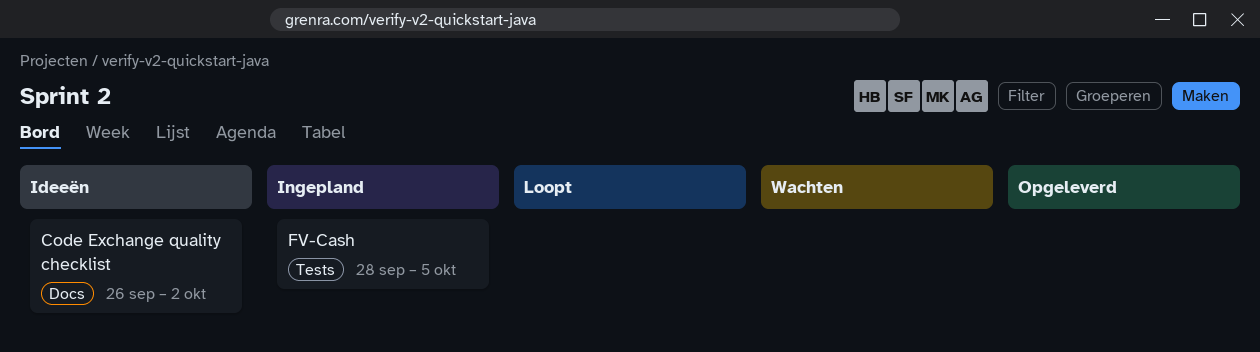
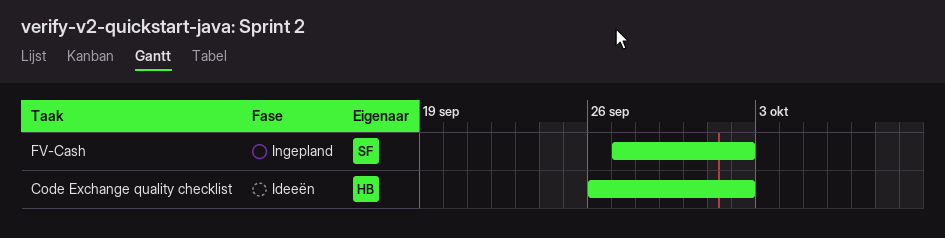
FV-Cash, start: Sep 28 -> Sep 27
FV-Cash, due: Oct 5 -> Oct 2

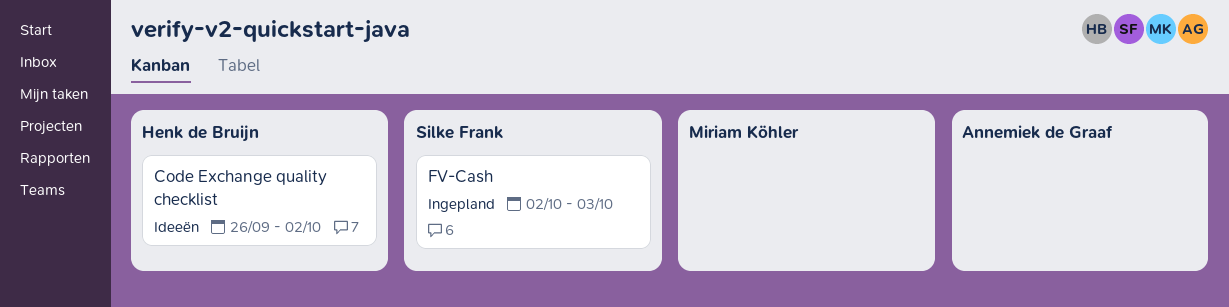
FV-Cash, start: Sep 27 -> Oct 2
FV-Cash, due: Oct 2 -> Oct 3

